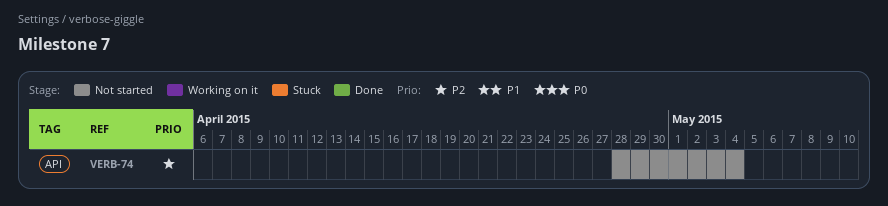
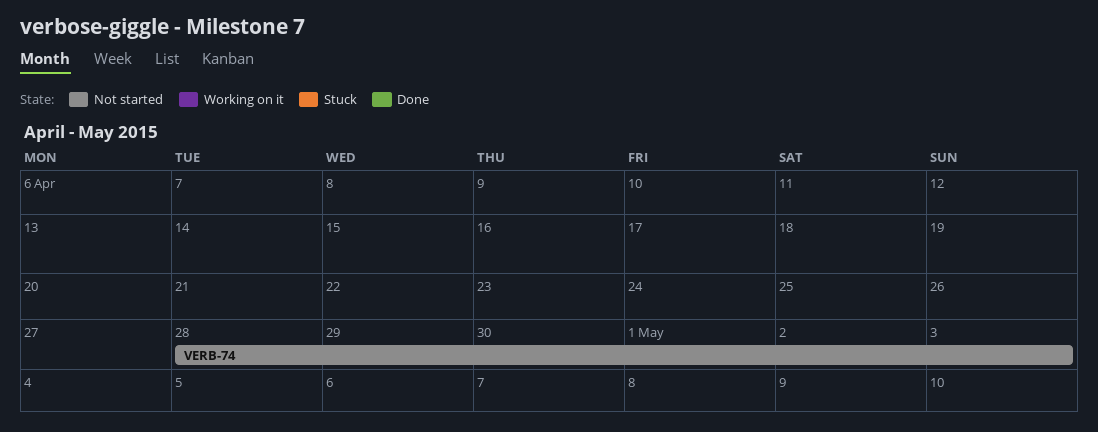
VERB-74, due: May 4 -> May 3

